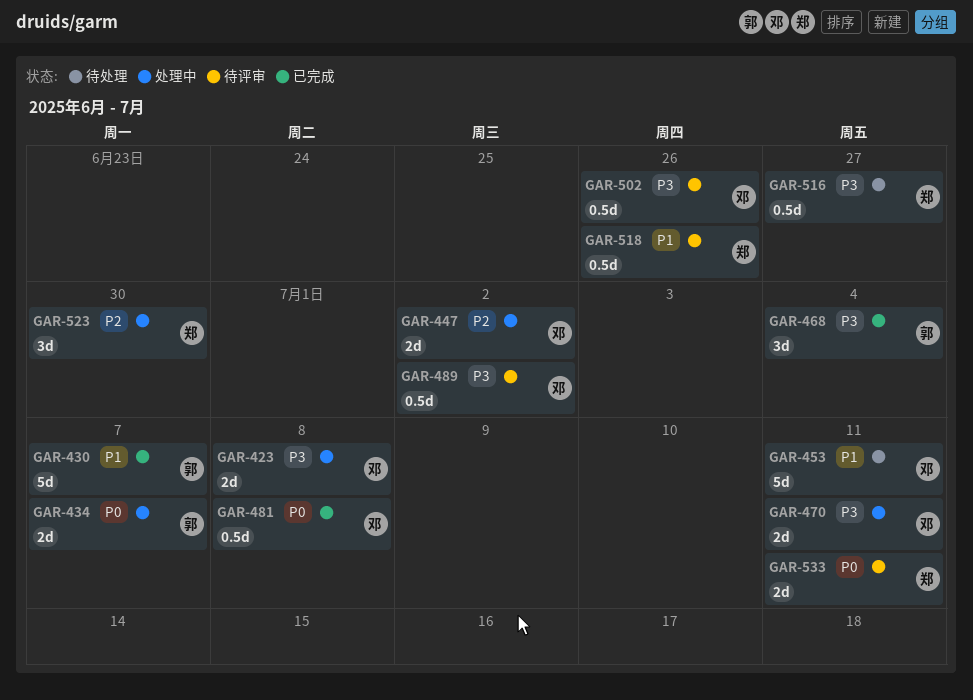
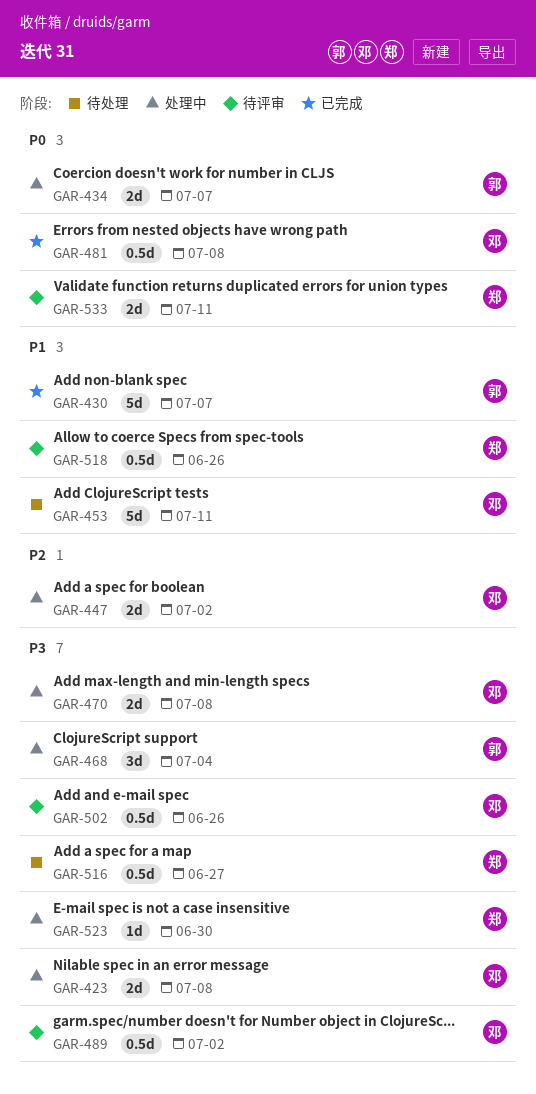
GAR-468, status: 已完成 -> 处理中
GAR-470, due: Jul 11 -> Jul 8
GAR-523, priority: P2 -> P3
GAR-523, estimate: 3d -> 1d

